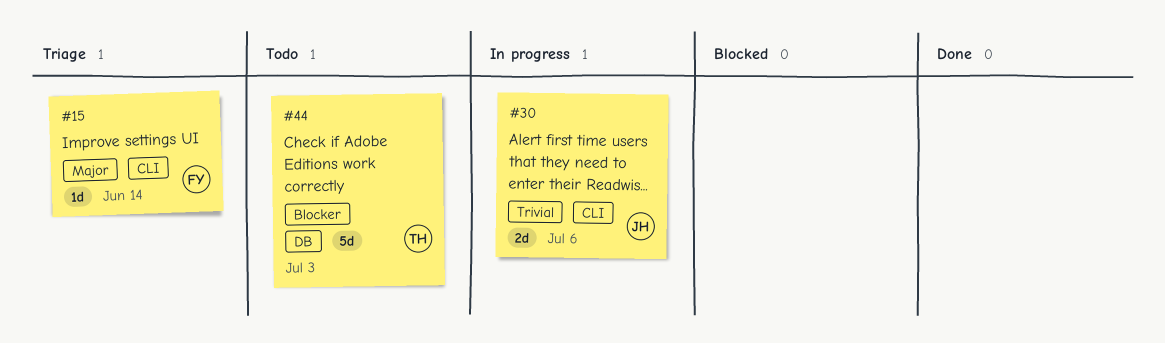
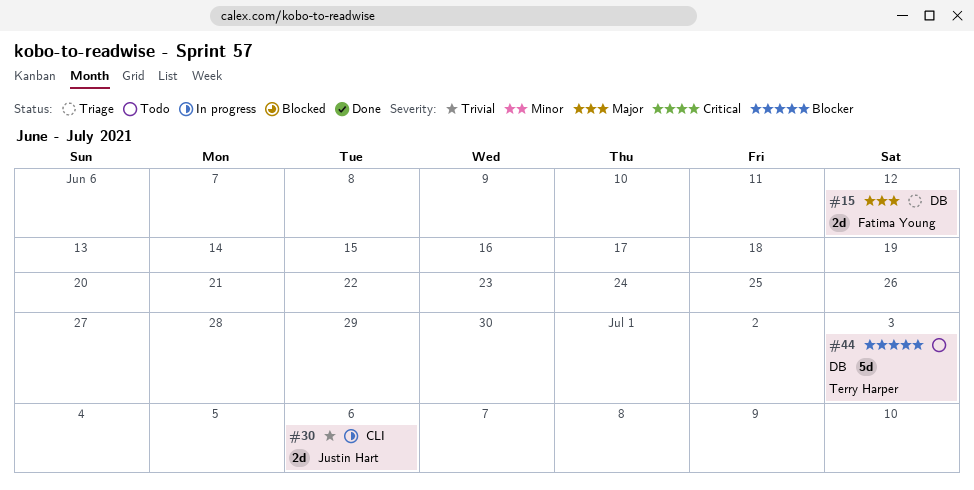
#15, label: CLI -> DB
#15, estimate: 1d -> 2d
#15, due: Jun 14 -> Jun 12

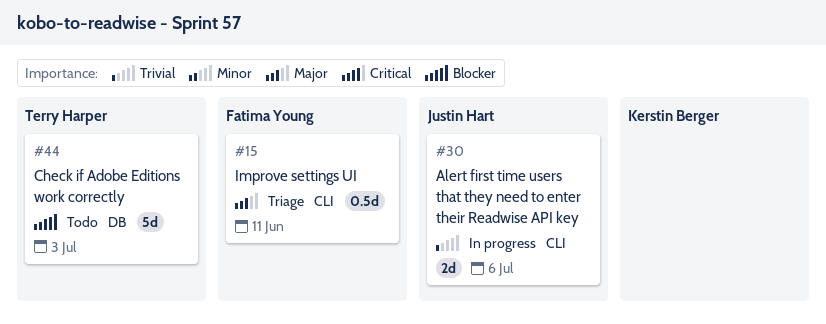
#15, label: DB -> CLI
#15, estimate: 2d -> 0.5d
#15, due: Jun 12 -> Jun 11

